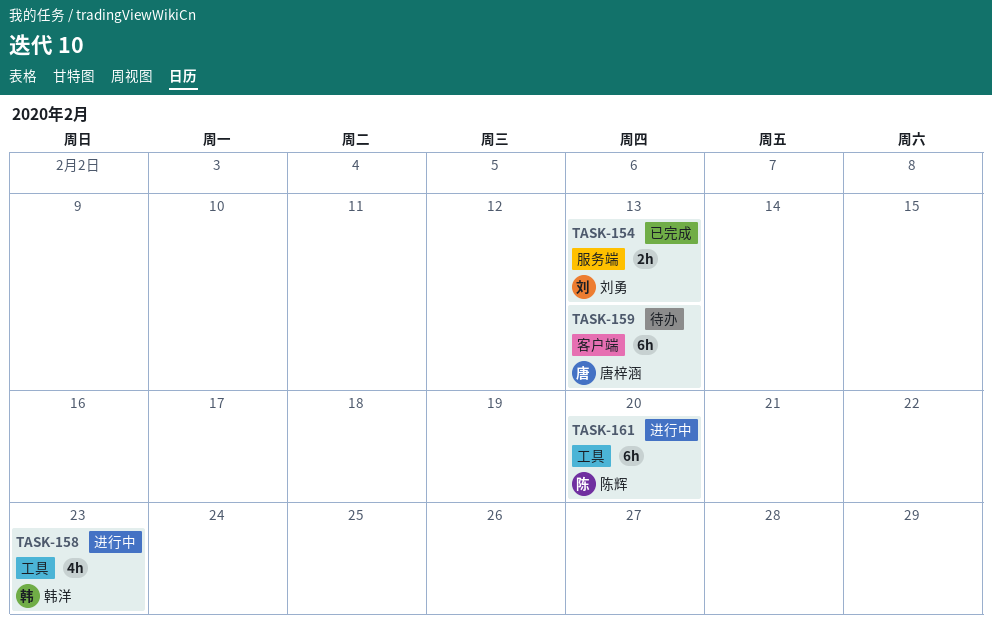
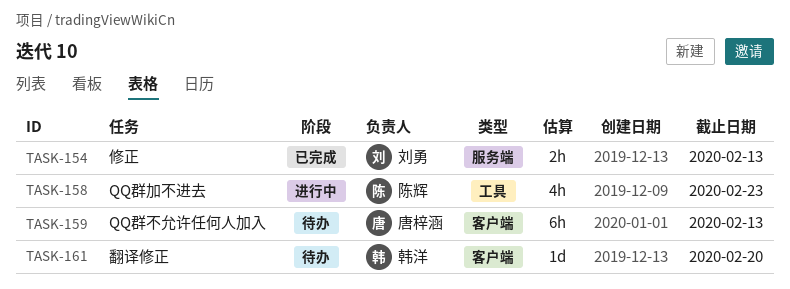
TASK-158, owner: 韩洋 -> 陈辉
TASK-161, status: 进行中 -> 待办
TASK-161, owner: 陈辉 -> 韩洋
TASK-161, label: 工具 -> 客户端
TASK-161, estimate: 6h -> 1d

